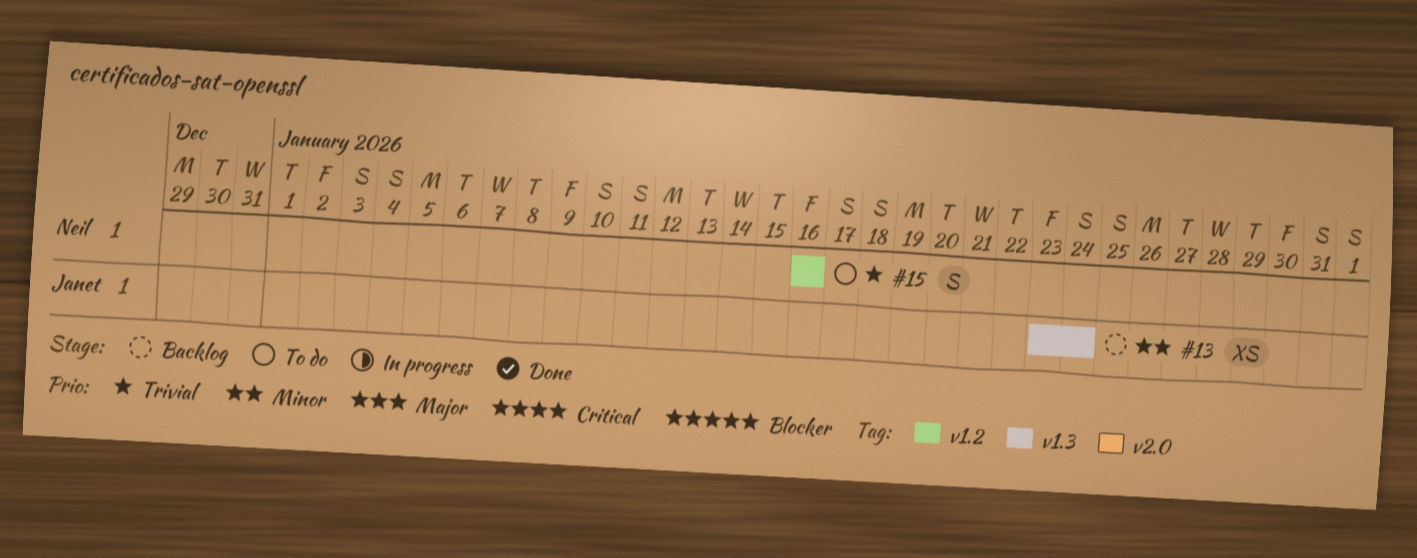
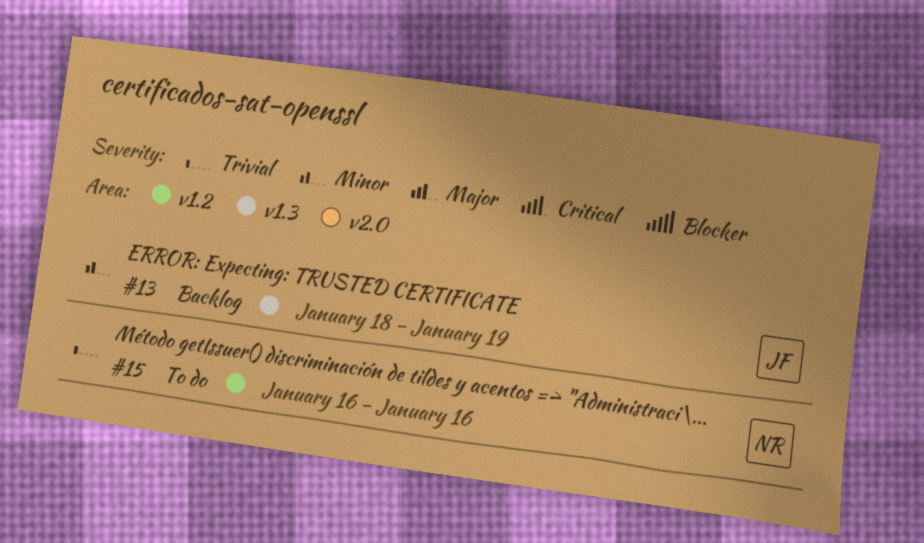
#13, start: Jan 23 -> Jan 18
#13, due: Jan 24 -> Jan 19

